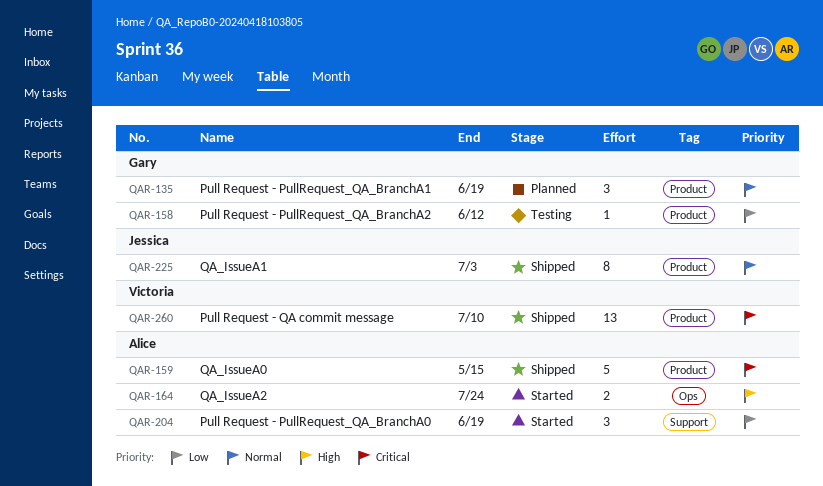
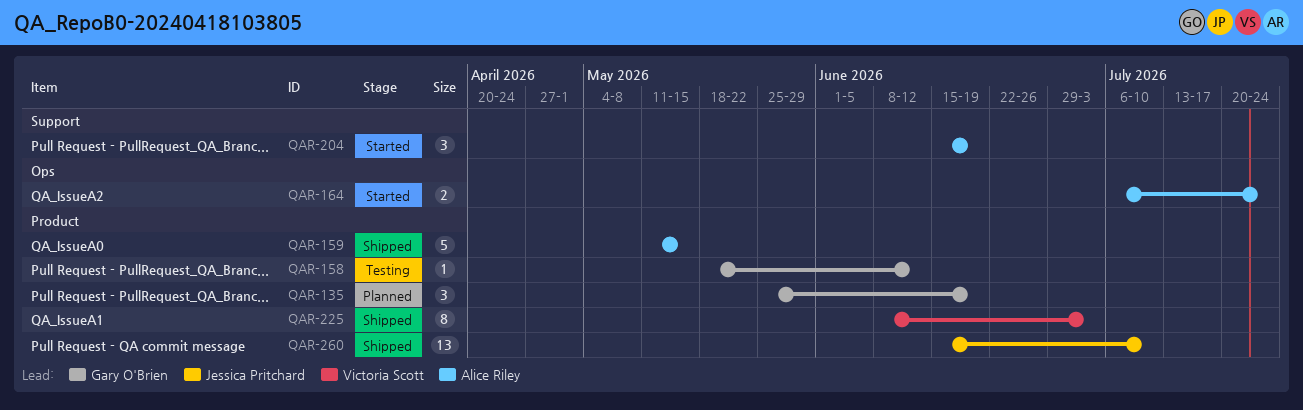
QAR-225, owner: Jessica Pritchard -> Victoria Scott
QAR-260, owner: Victoria Scott -> Jessica Pritchard

